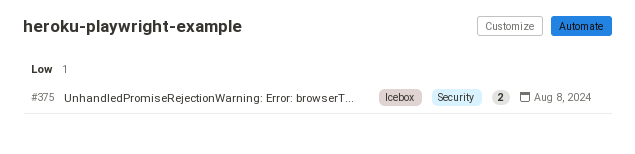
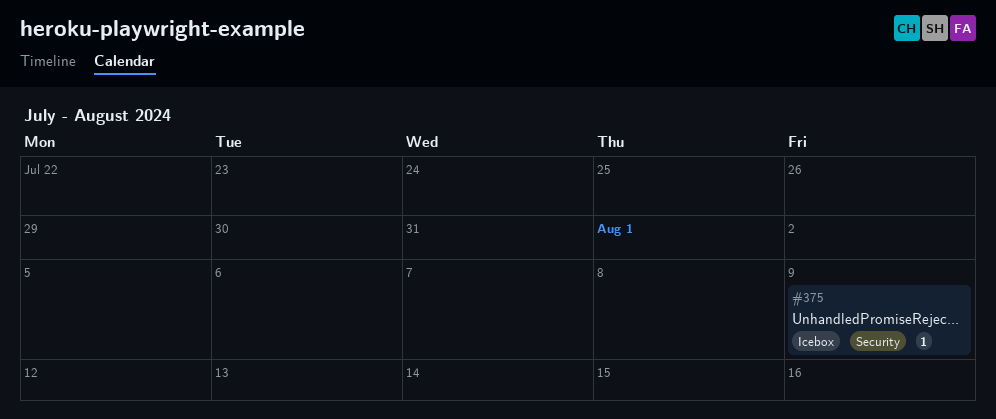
#375, estimate: 2 -> 1
#375, due: Aug 8 -> Aug 9

